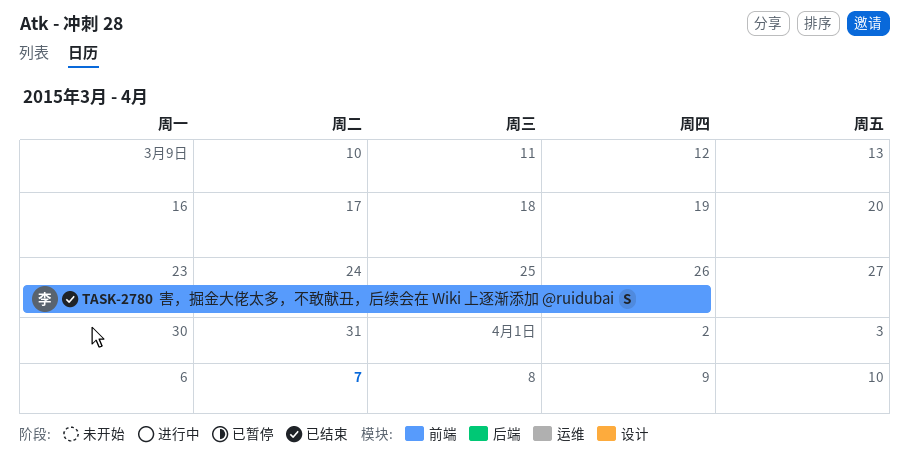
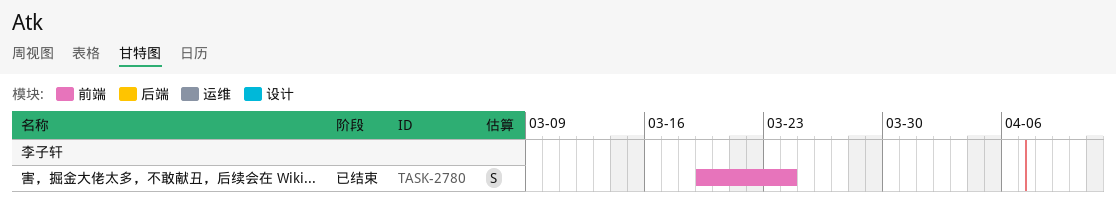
TASK-2780, start: Mar 23 -> Mar 19
TASK-2780, due: Mar 26 -> Mar 24

